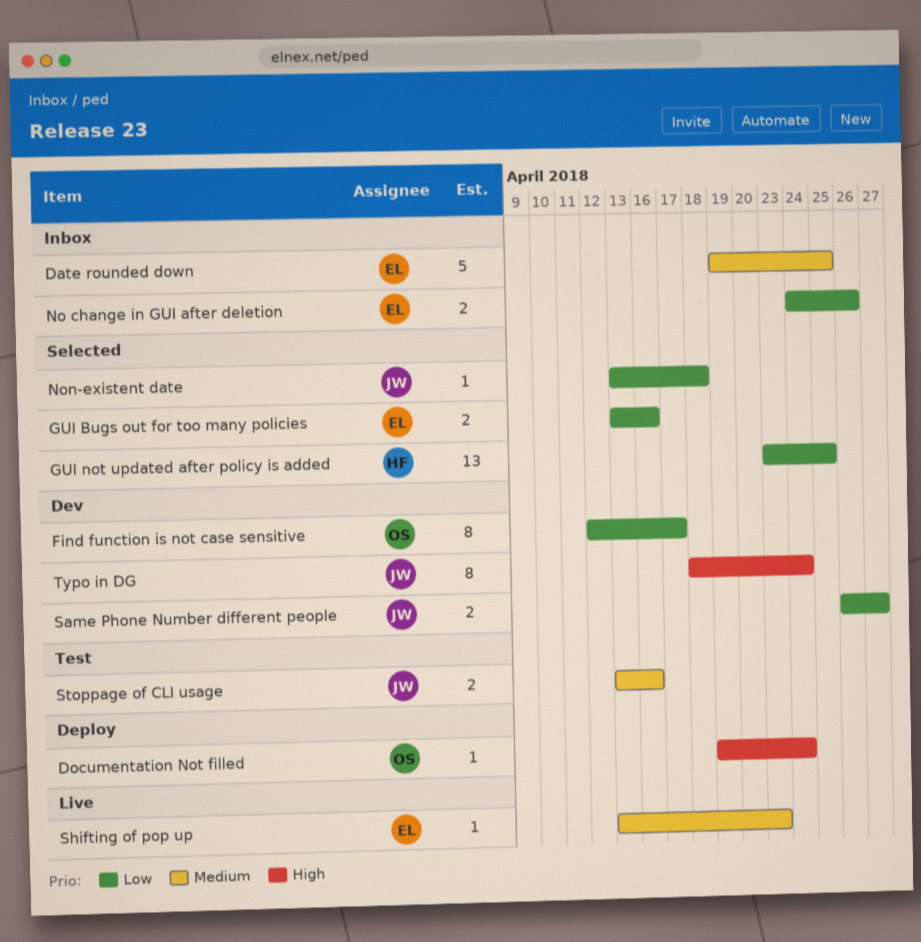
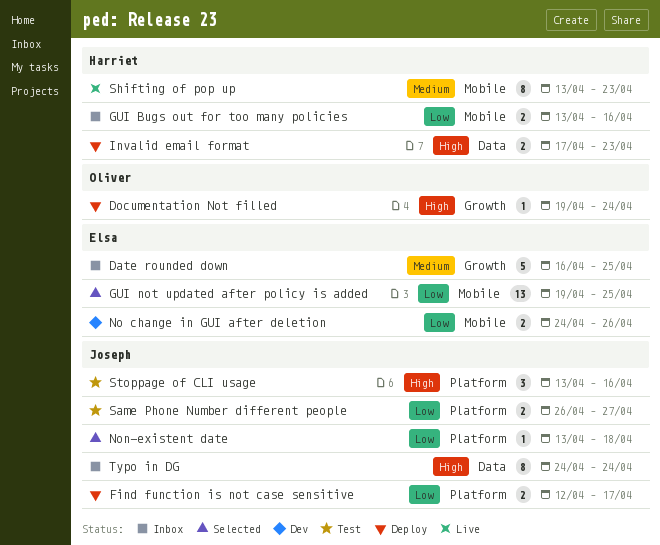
Date rounded down, start: Apr 19 -> Apr 16
Find function is not case sensitive, status: Dev -> Deploy
Find function is not case sensitive, owner: Oliver -> Joseph
Find function is not case sensitive, estimate: 8 -> 2
GUI Bugs out for too many policies, status: Selected -> Inbox
GUI Bugs out for too many policies, owner: Elsa -> Harriet
GUI not updated after policy is added, owner: Harriet -> Elsa
GUI not updated after policy is added, start: Apr 23 -> Apr 19
Invalid email format: none -> present
No change in GUI after deletion, status: Inbox -> Dev
Same Phone Number different people, status: Dev -> Test
Shifting of pop up, owner: Elsa -> Harriet
Shifting of pop up, estimate: 1 -> 8
Stoppage of CLI usage, priority: Medium -> High
Stoppage of CLI usage, estimate: 2 -> 3
Typo in DG, status: Dev -> Inbox
Typo in DG, start: Apr 18 -> Apr 24

